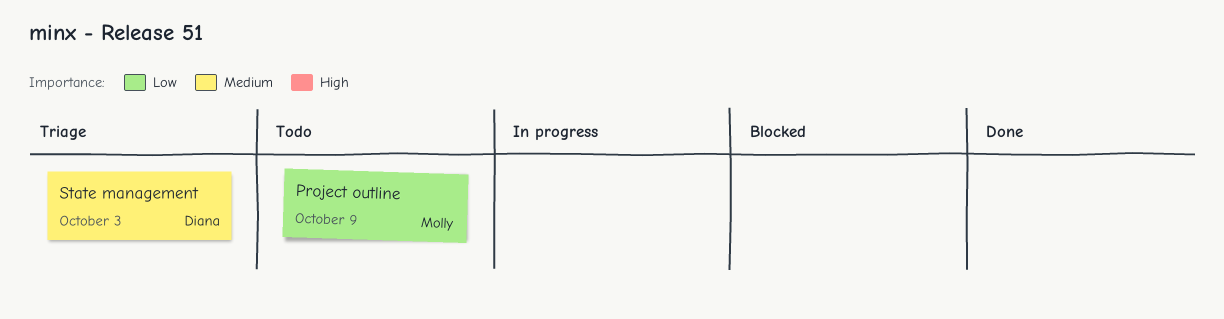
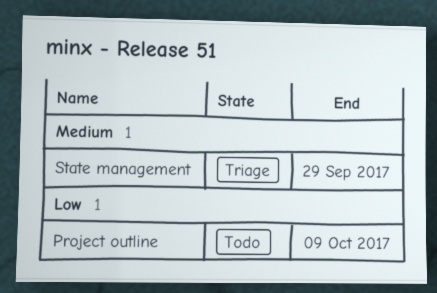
State management, due: Oct 3 -> Sep 29

